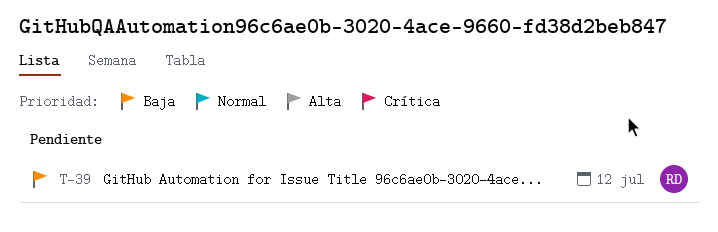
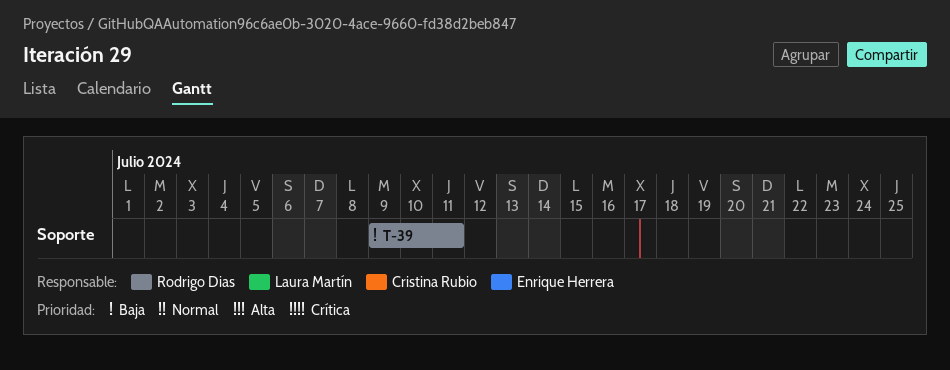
T-39, due: Jul 12 -> Jul 11

